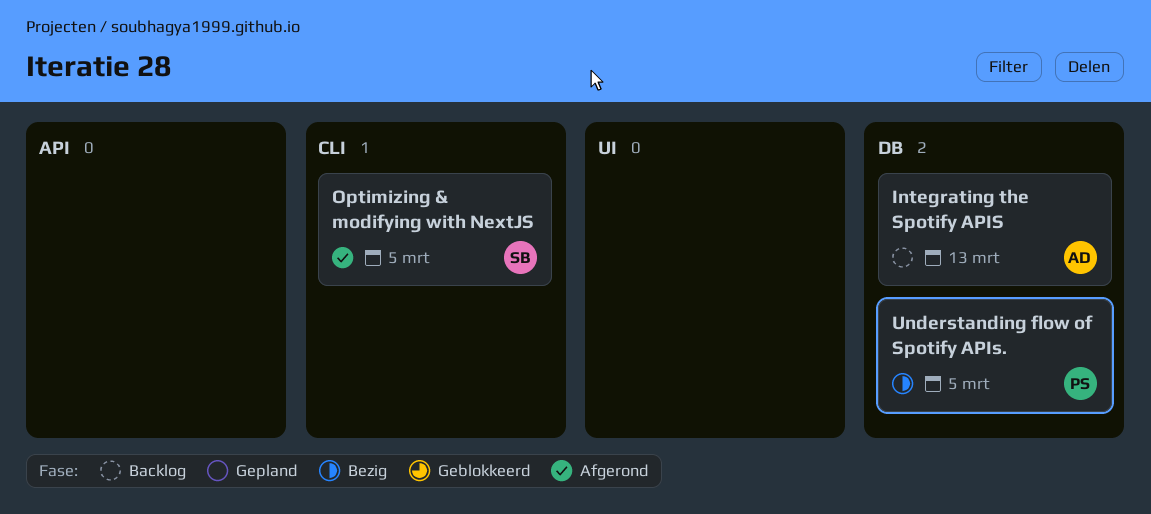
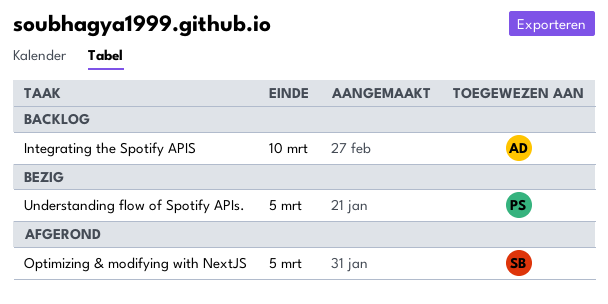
Integrating the Spotify APIS, due: Mar 13 -> Mar 10

